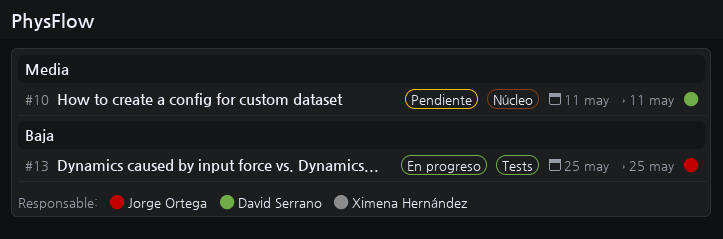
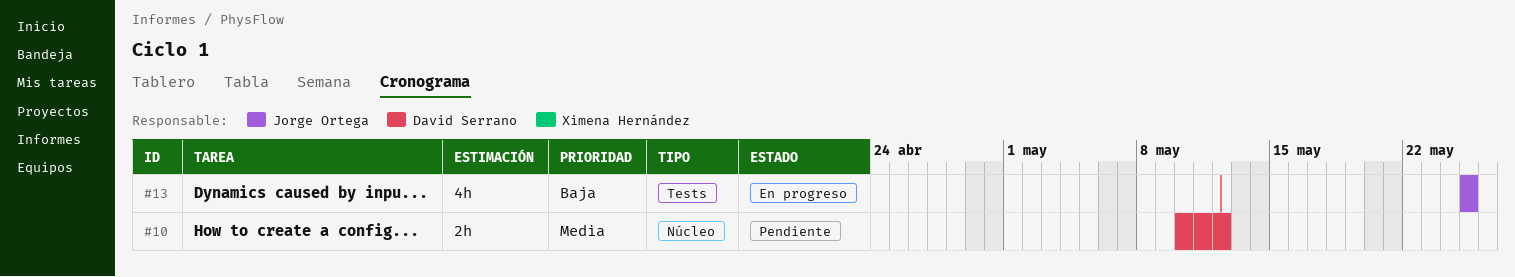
#10, start: May 11 -> May 10
#10, due: May 11 -> May 12

